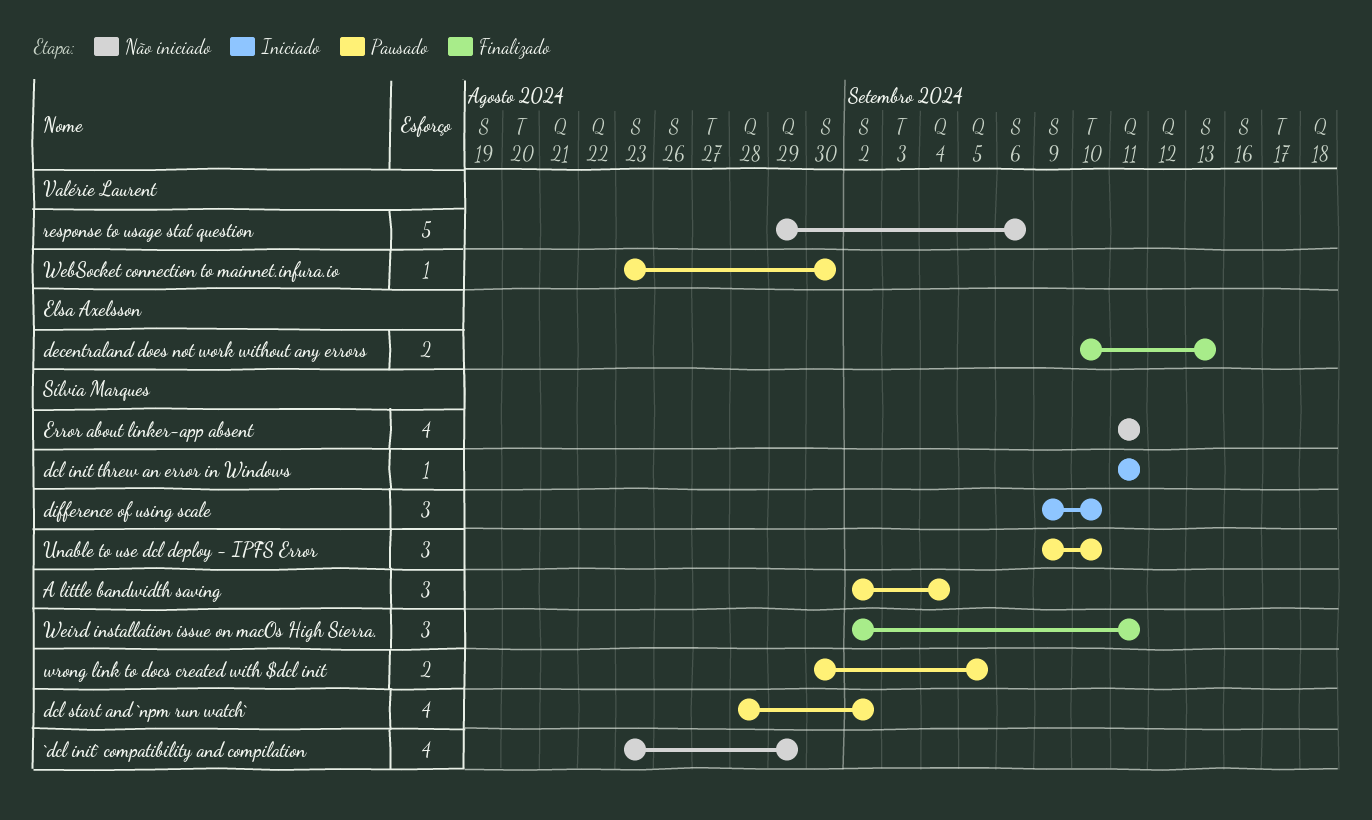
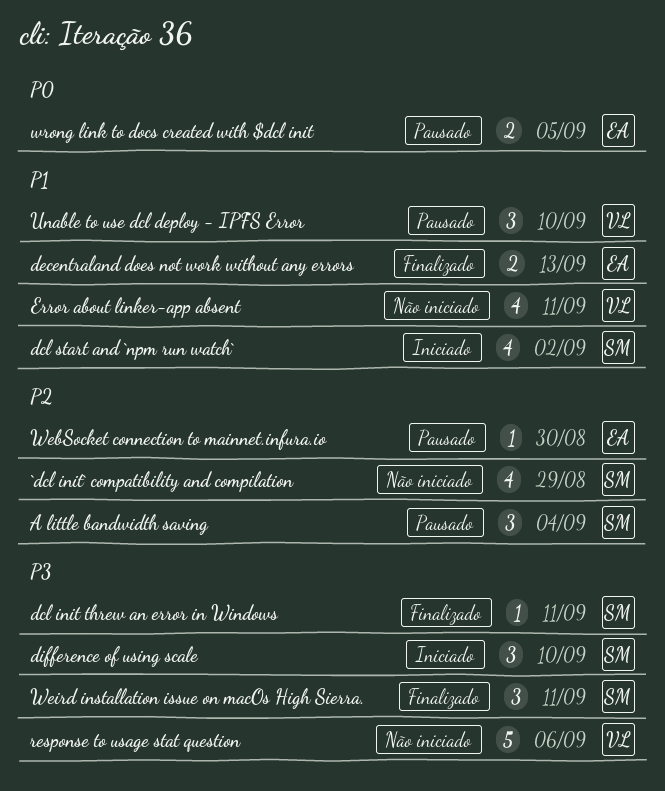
dcl init threw an error in Windows, status: Iniciado -> Finalizado
dcl start and `npm run watch`, status: Pausado -> Iniciado
Error about linker-app absent, owner: Sílvia Marques -> Valérie Laurent
Unable to use dcl deploy - IPFS Error, owner: Sílvia Marques -> Valérie Laurent
WebSocket connection to mainnet.infura.io, owner: Valérie Laurent -> Elsa Axelsson
wrong link to docs created with $dcl init, owner: Sílvia Marques -> Elsa Axelsson

